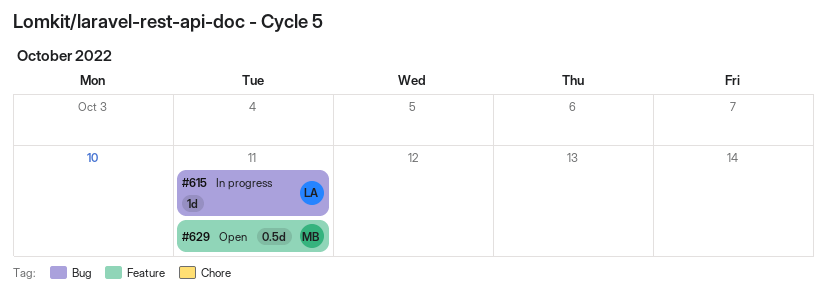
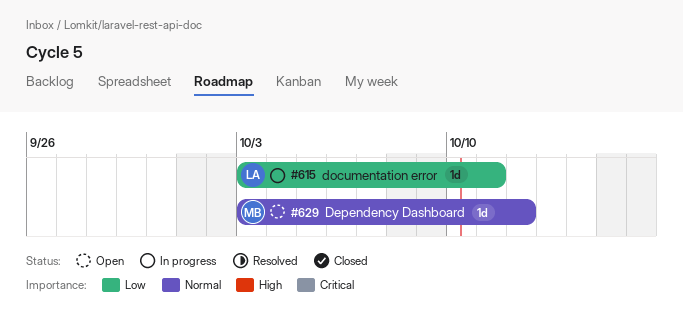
#629, estimate: 0.5d -> 1d
#629, due: Oct 11 -> Oct 12

